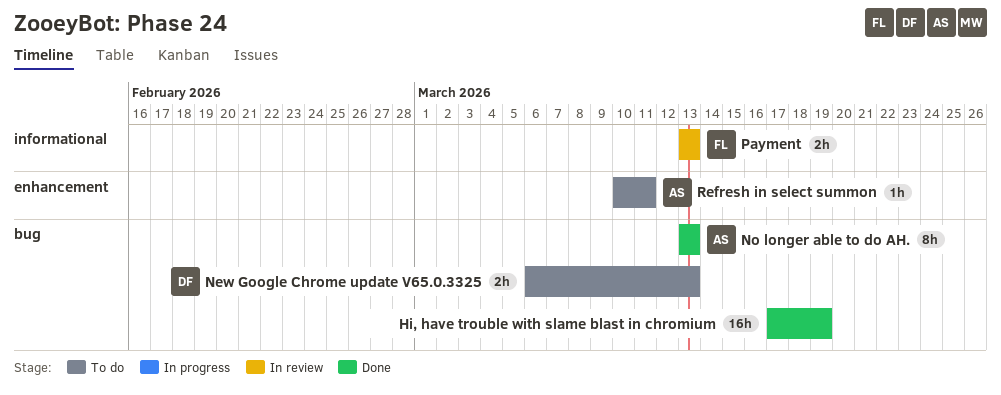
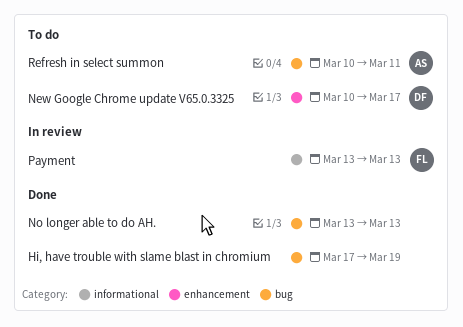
New Google Chrome update V65.0.3325, label: bug -> enhancement
New Google Chrome update V65.0.3325, start: Mar 6 -> Mar 10
New Google Chrome update V65.0.3325, due: Mar 13 -> Mar 17
No longer able to do AH., owner: AS -> none
Refresh in select summon, label: enhancement -> bug

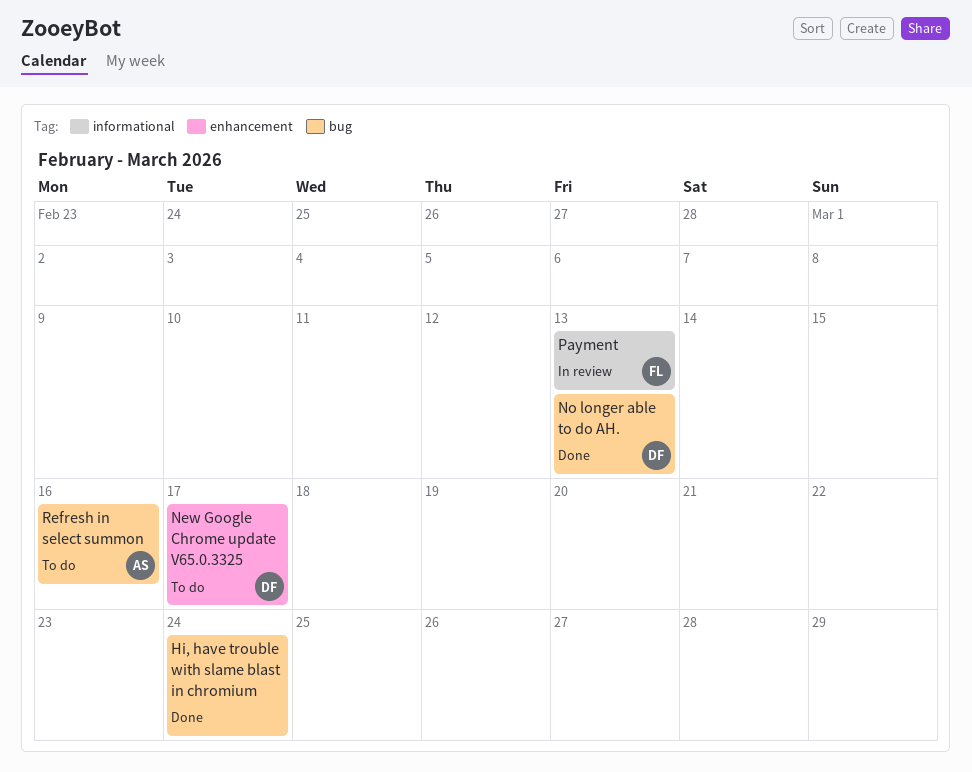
Hi, have trouble with slame blast in chromium, due: Mar 19 -> Mar 24
No longer able to do AH., owner: none -> DF
Refresh in select summon, due: Mar 11 -> Mar 16

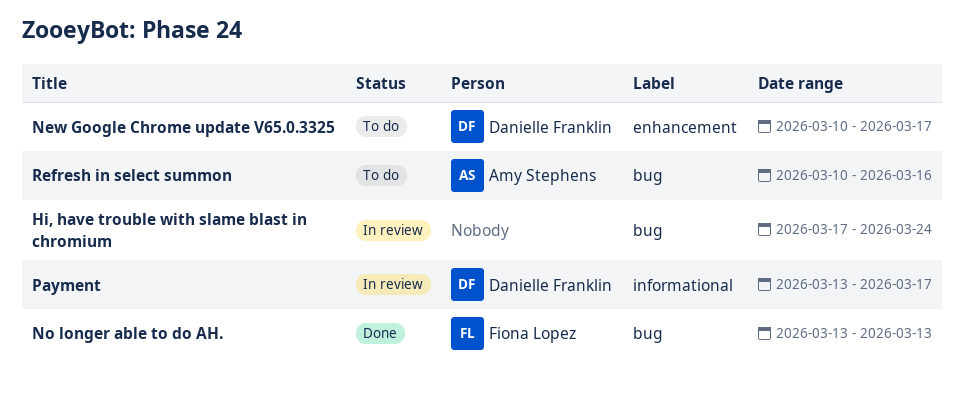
Hi, have trouble with slame blast in chromium, status: Done -> In review
No longer able to do AH., owner: Danielle Franklin -> Fiona Lopez
Payment, owner: Fiona Lopez -> Danielle Franklin
Payment, due: Mar 13 -> Mar 17

